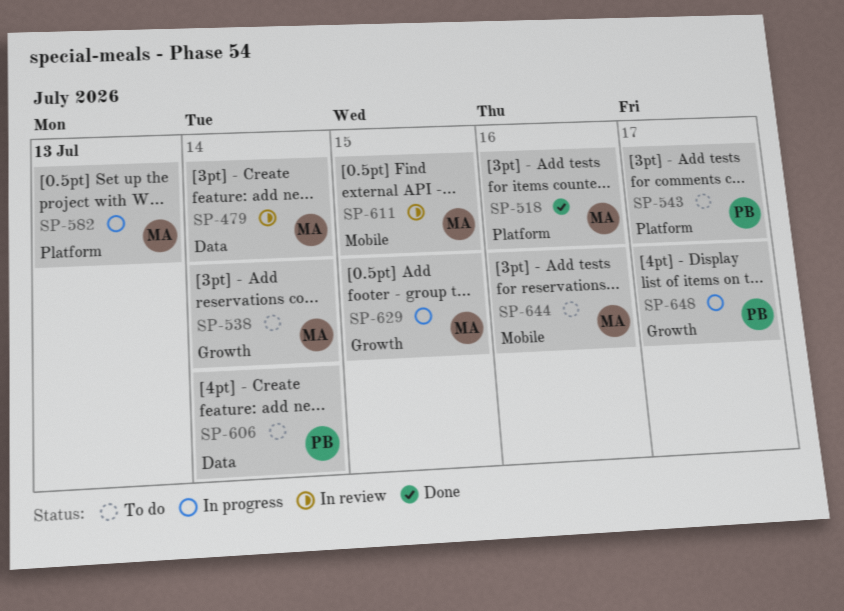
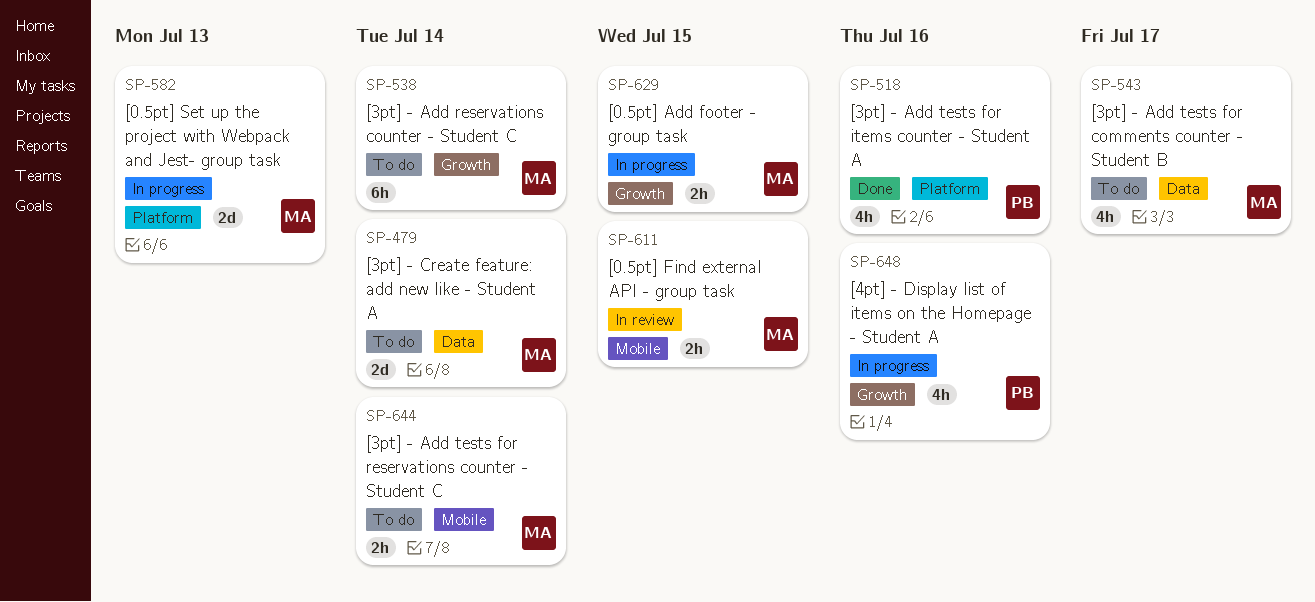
SP-479, status: In review -> To do
SP-518, owner: MA -> PB
SP-543, owner: PB -> MA
SP-543, label: Platform -> Data
SP-606: present -> none
SP-644, due: Jul 16 -> Jul 14
SP-648, due: Jul 17 -> Jul 16

